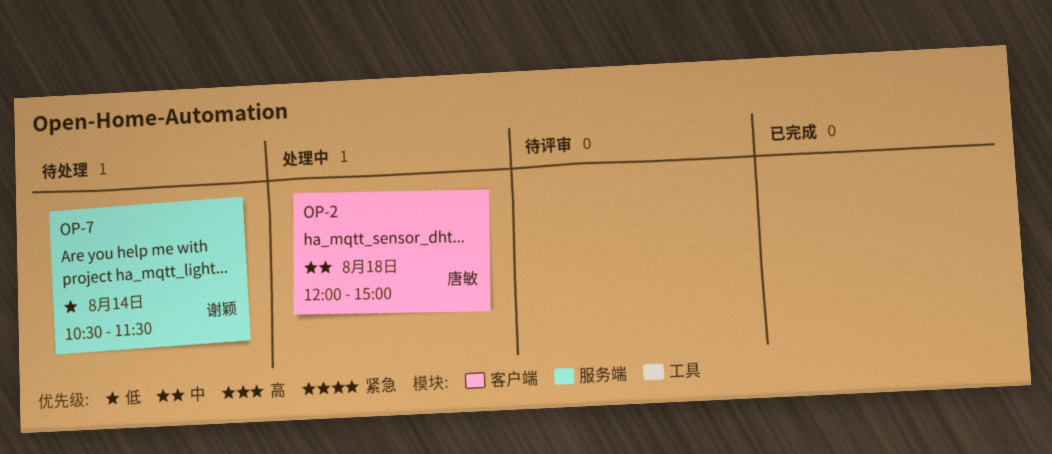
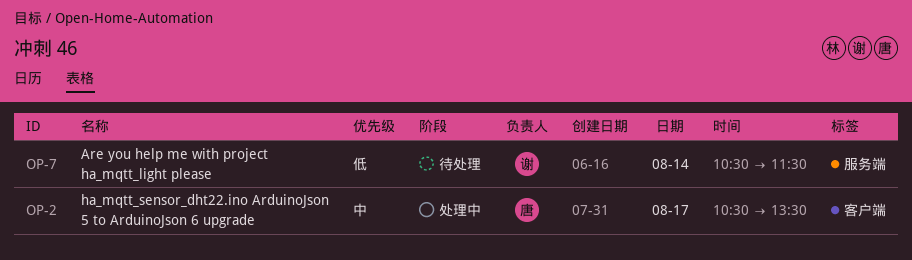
OP-2, day: Aug 18 -> Aug 17
OP-2, begins: 12:00 -> 10:30
OP-2, ends: 15:00 -> 13:30

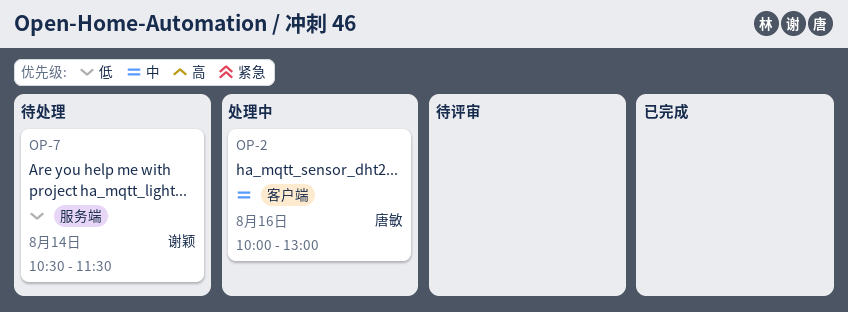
OP-2, day: Aug 17 -> Aug 16
OP-2, begins: 10:30 -> 10:00
OP-2, ends: 13:30 -> 13:00

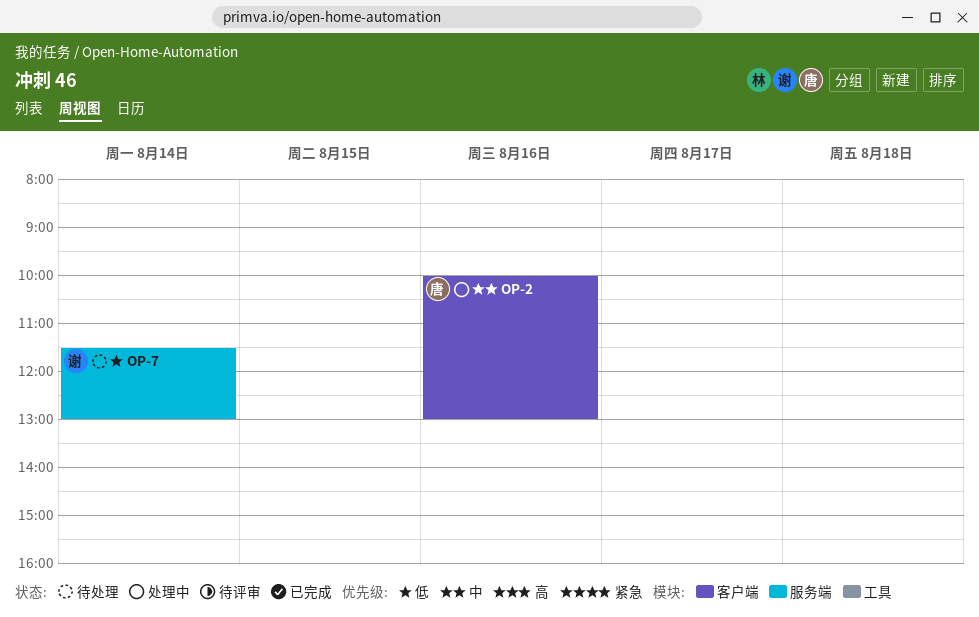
OP-7, begins: 10:30 -> 11:30
OP-7, ends: 11:30 -> 13:00

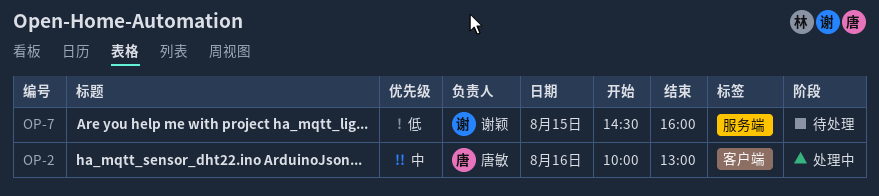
OP-7, day: Aug 14 -> Aug 15
OP-7, begins: 11:30 -> 14:30
OP-7, ends: 13:00 -> 16:00

